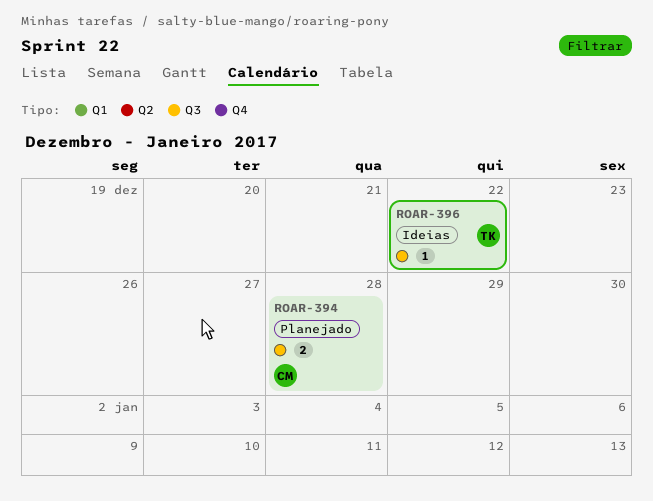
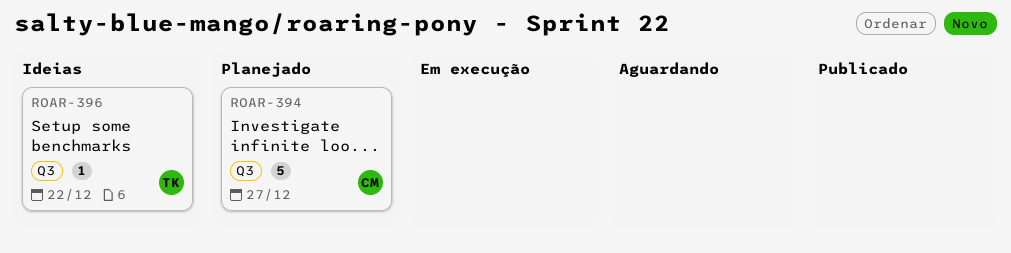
ROAR-394, estimate: 2 -> 5
ROAR-394, due: Dec 28 -> Dec 27

